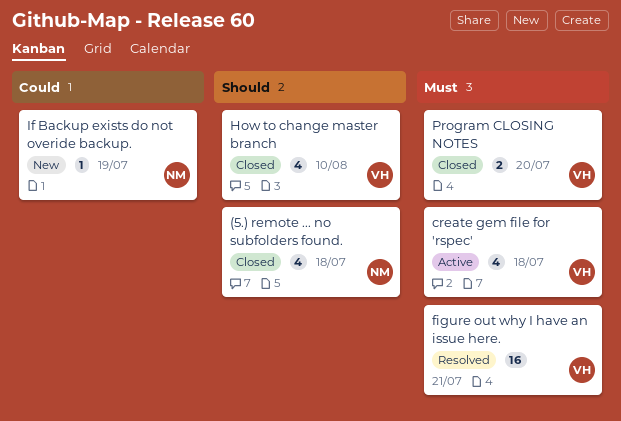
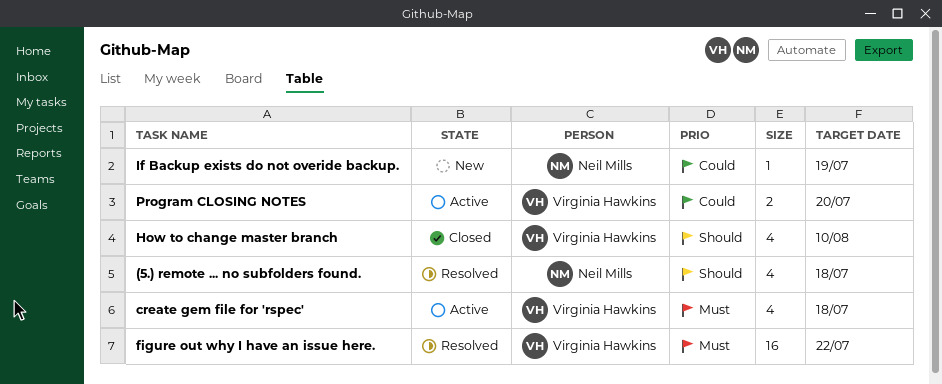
(5.) remote ... no subfolders found., status: Closed -> Resolved
figure out why I have an issue here., due: Jul 21 -> Jul 22
Program CLOSING NOTES, status: Closed -> Active
Program CLOSING NOTES, priority: Must -> Could

